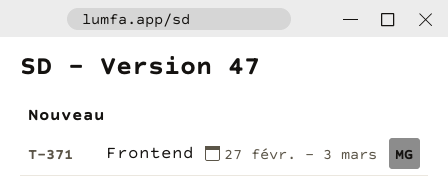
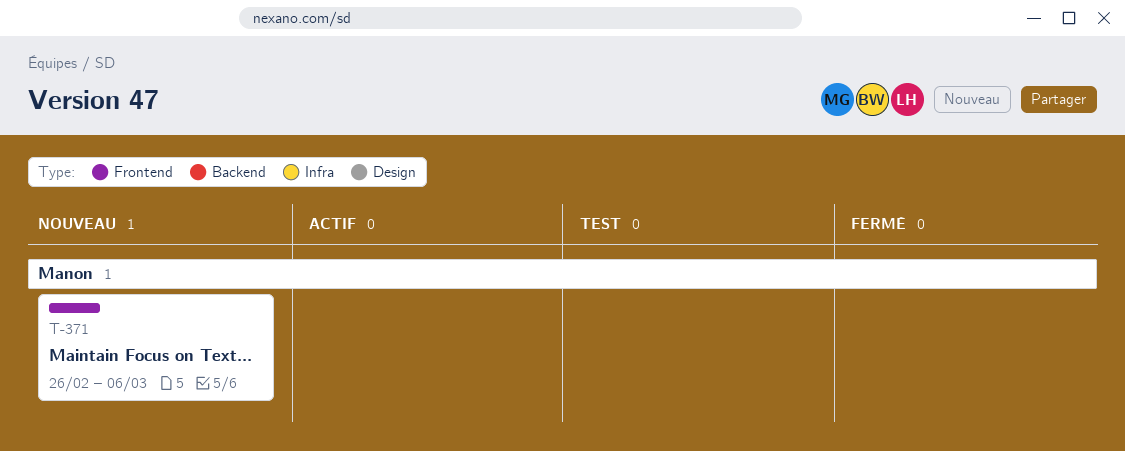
T-371, start: Feb 27 -> Feb 26
T-371, due: Mar 3 -> Mar 6

